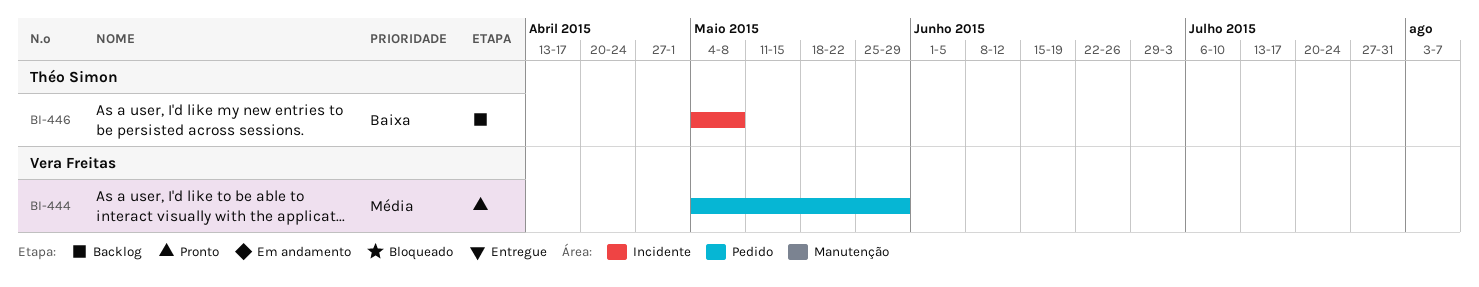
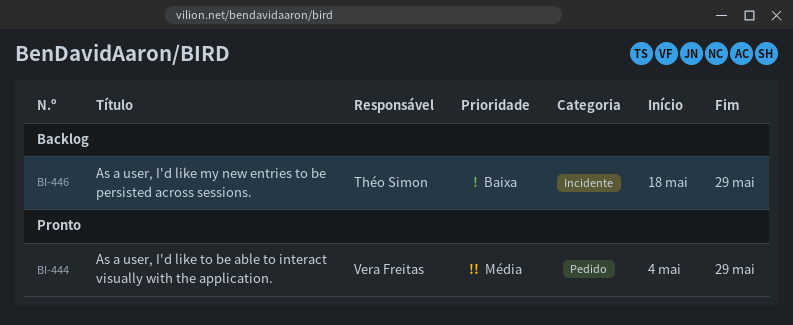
BI-446, start: May 4 -> May 18
BI-446, due: May 8 -> May 29

